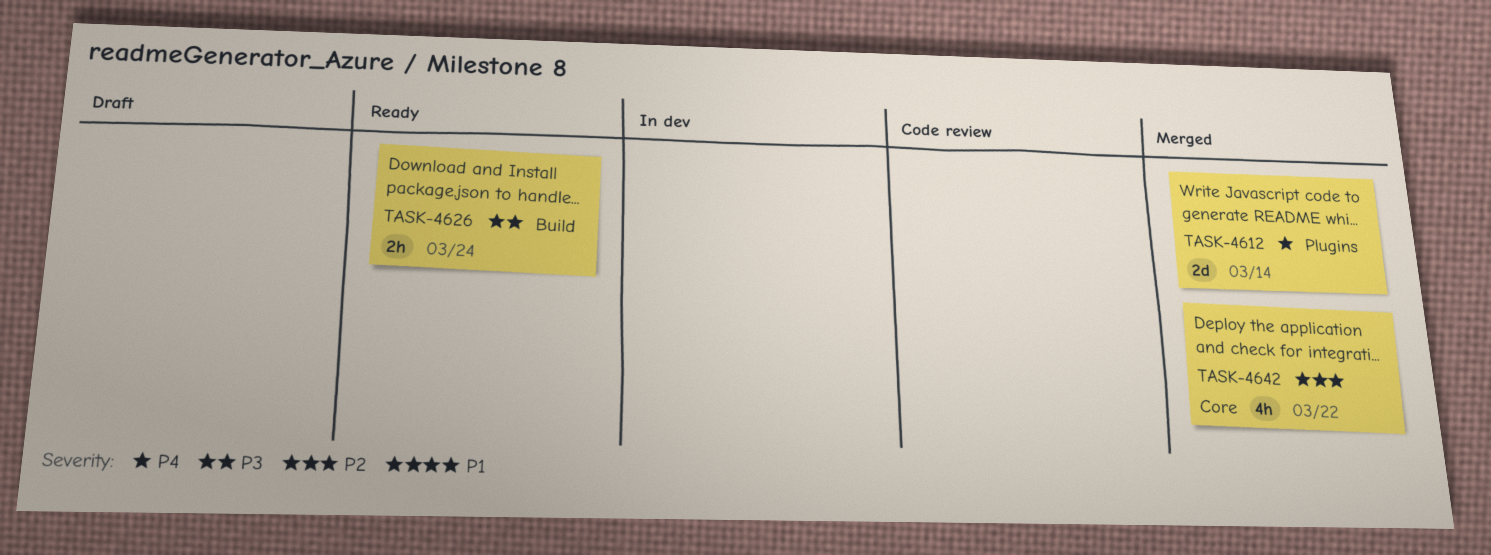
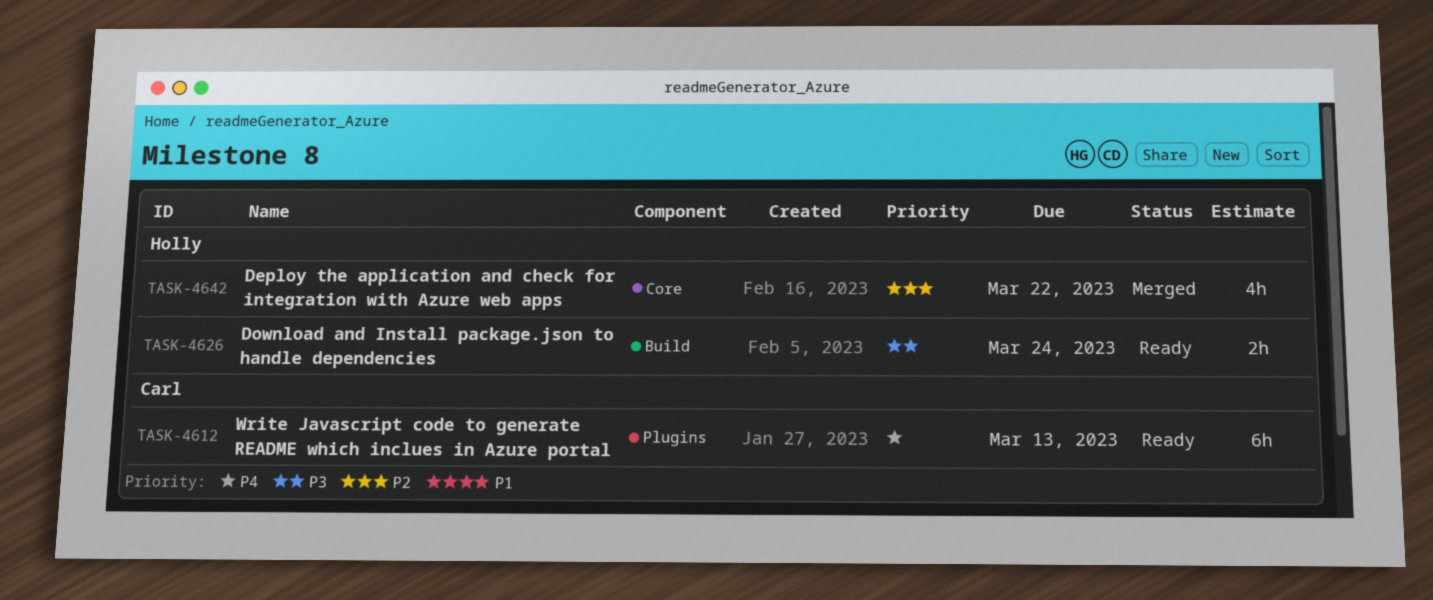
TASK-4612, status: Merged -> Ready
TASK-4612, estimate: 2d -> 6h
TASK-4612, due: Mar 14 -> Mar 13

